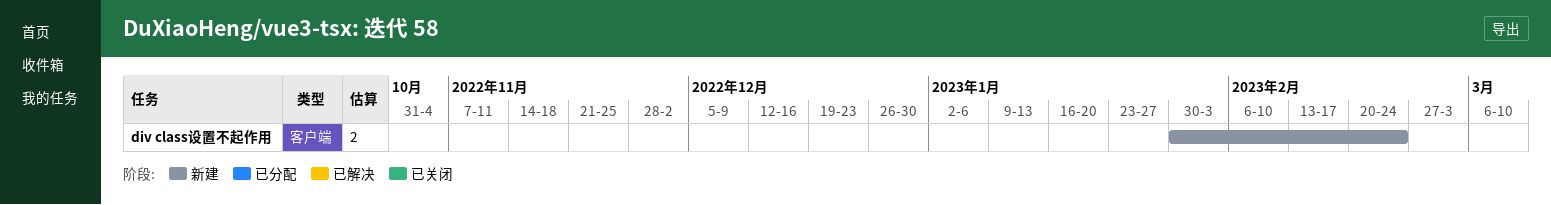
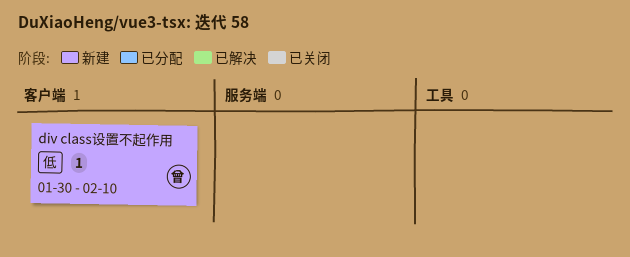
div class设置不起作用, estimate: 2 -> 1
div class设置不起作用, due: Feb 24 -> Feb 10

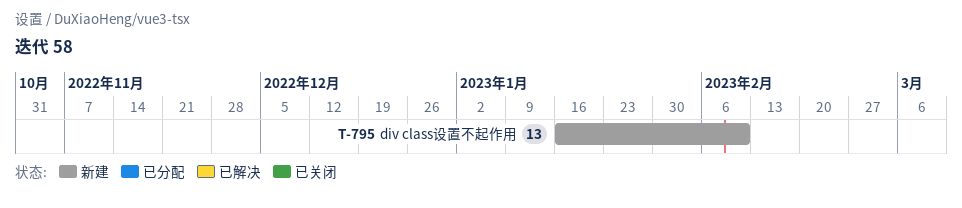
div class设置不起作用, estimate: 1 -> 13
div class设置不起作用, start: Jan 30 -> Jan 16

